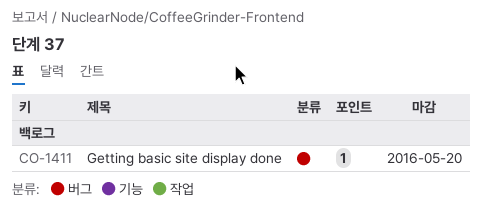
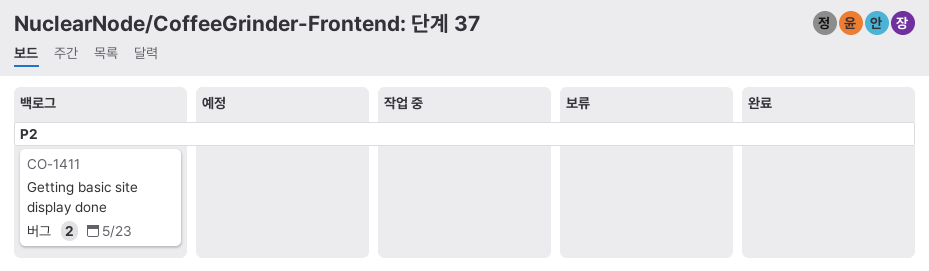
CO-1411, estimate: 1 -> 2
CO-1411, due: May 20 -> May 23

